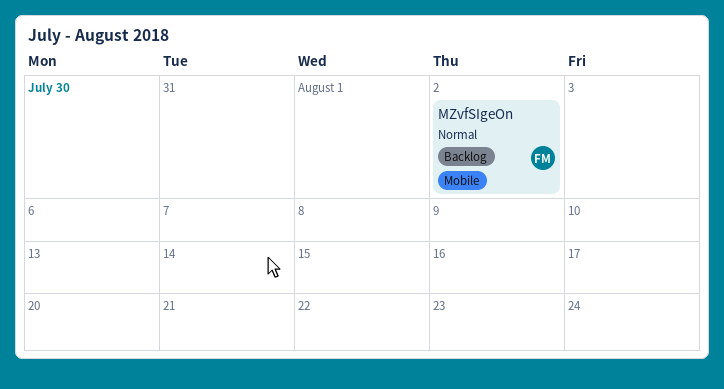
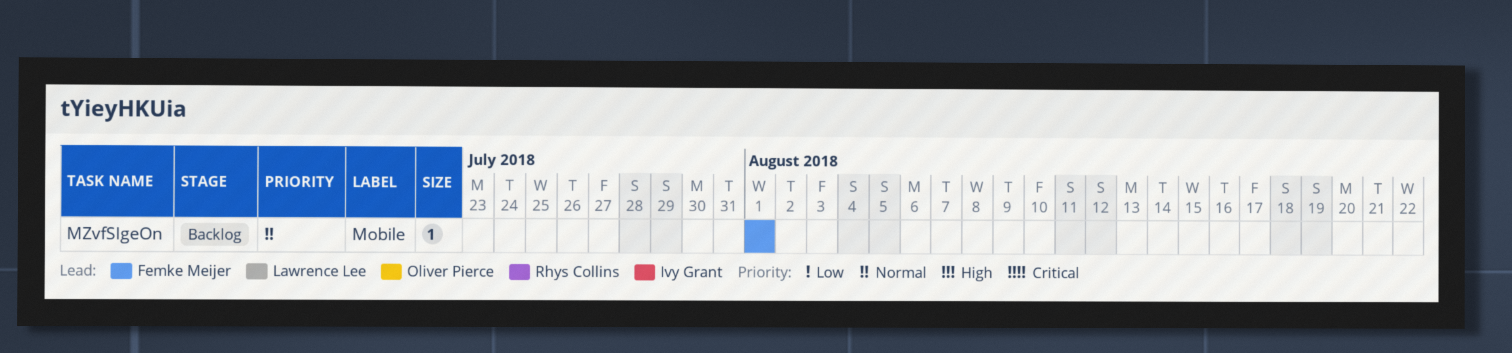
MZvfSIgeOn, due: Aug 2 -> Aug 1

